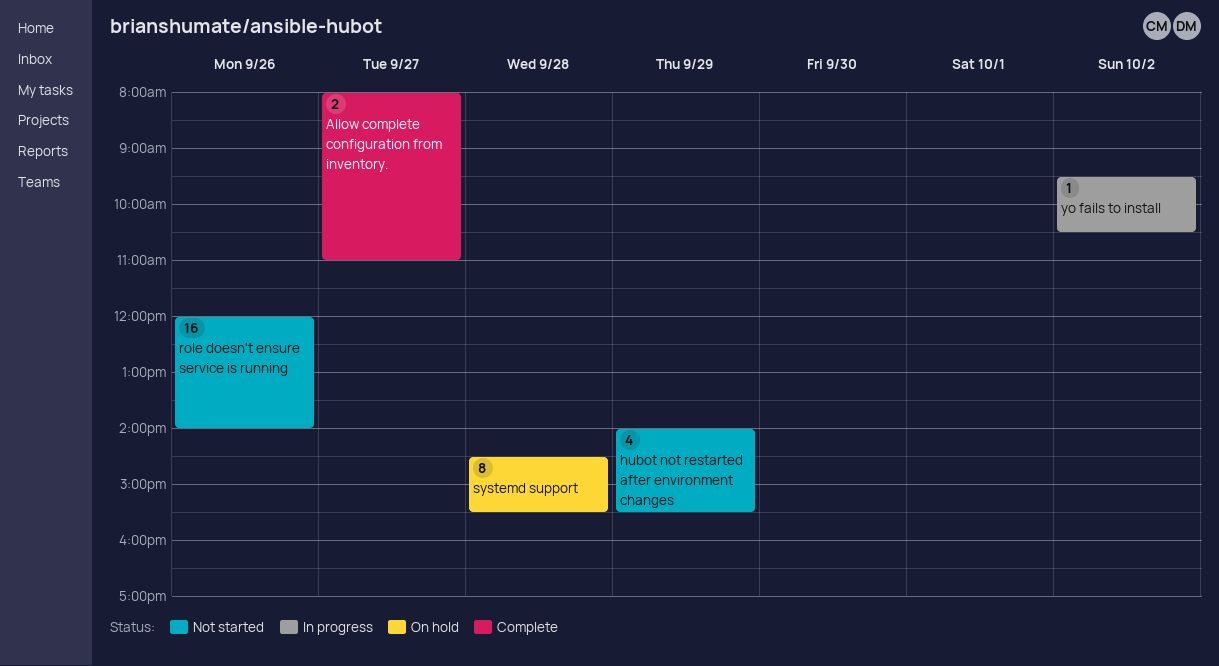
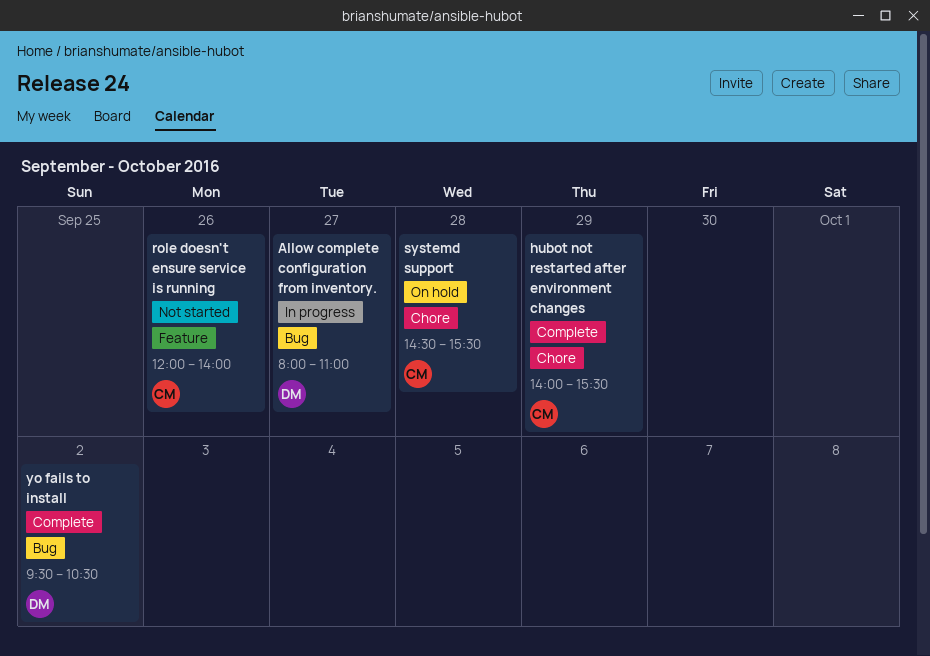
Allow complete configuration from inventory., status: Complete -> In progress
hubot not restarted after environment changes, status: Not started -> Complete
yo fails to install, status: In progress -> Complete

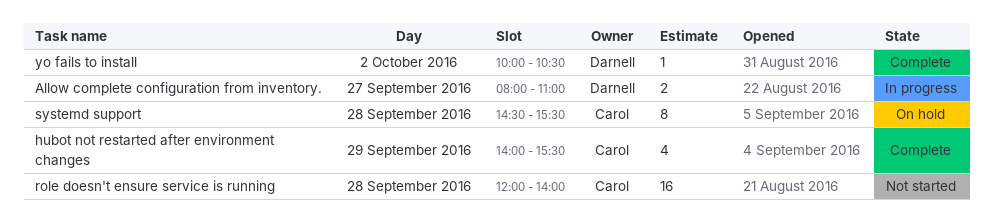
role doesn't ensure service is running, day: Sep 26 -> Sep 28
yo fails to install, begins: 09:30 -> 10:00

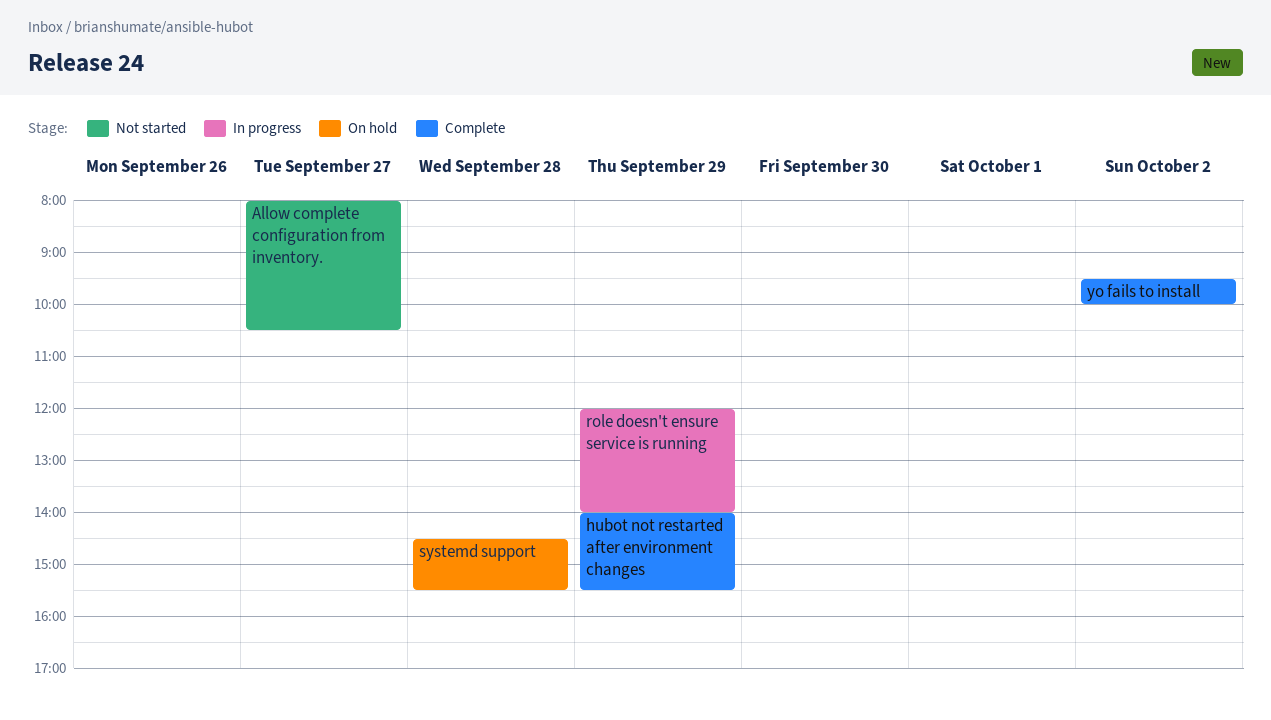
Allow complete configuration from inventory., status: In progress -> Not started
Allow complete configuration from inventory., ends: 11:00 -> 10:30
role doesn't ensure service is running, status: Not started -> In progress
role doesn't ensure service is running, day: Sep 28 -> Sep 29
yo fails to install, begins: 10:00 -> 09:30
yo fails to install, ends: 10:30 -> 10:00

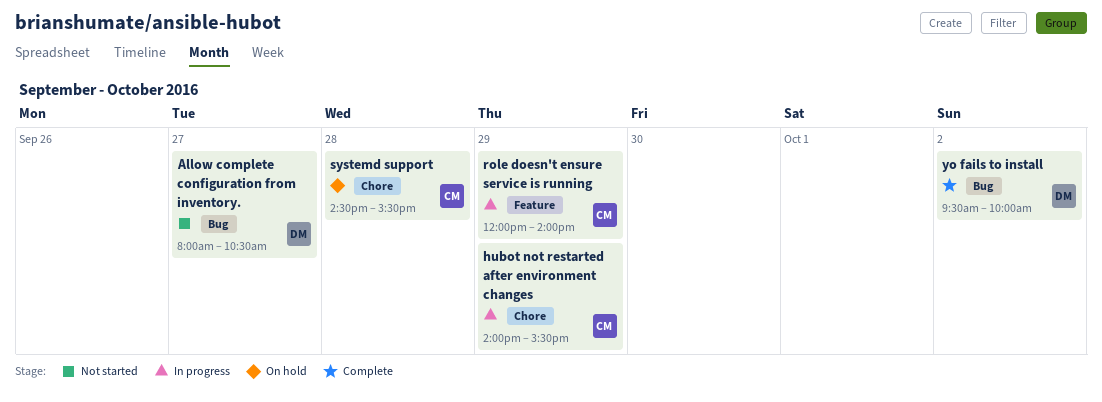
hubot not restarted after environment changes, status: Complete -> In progress

